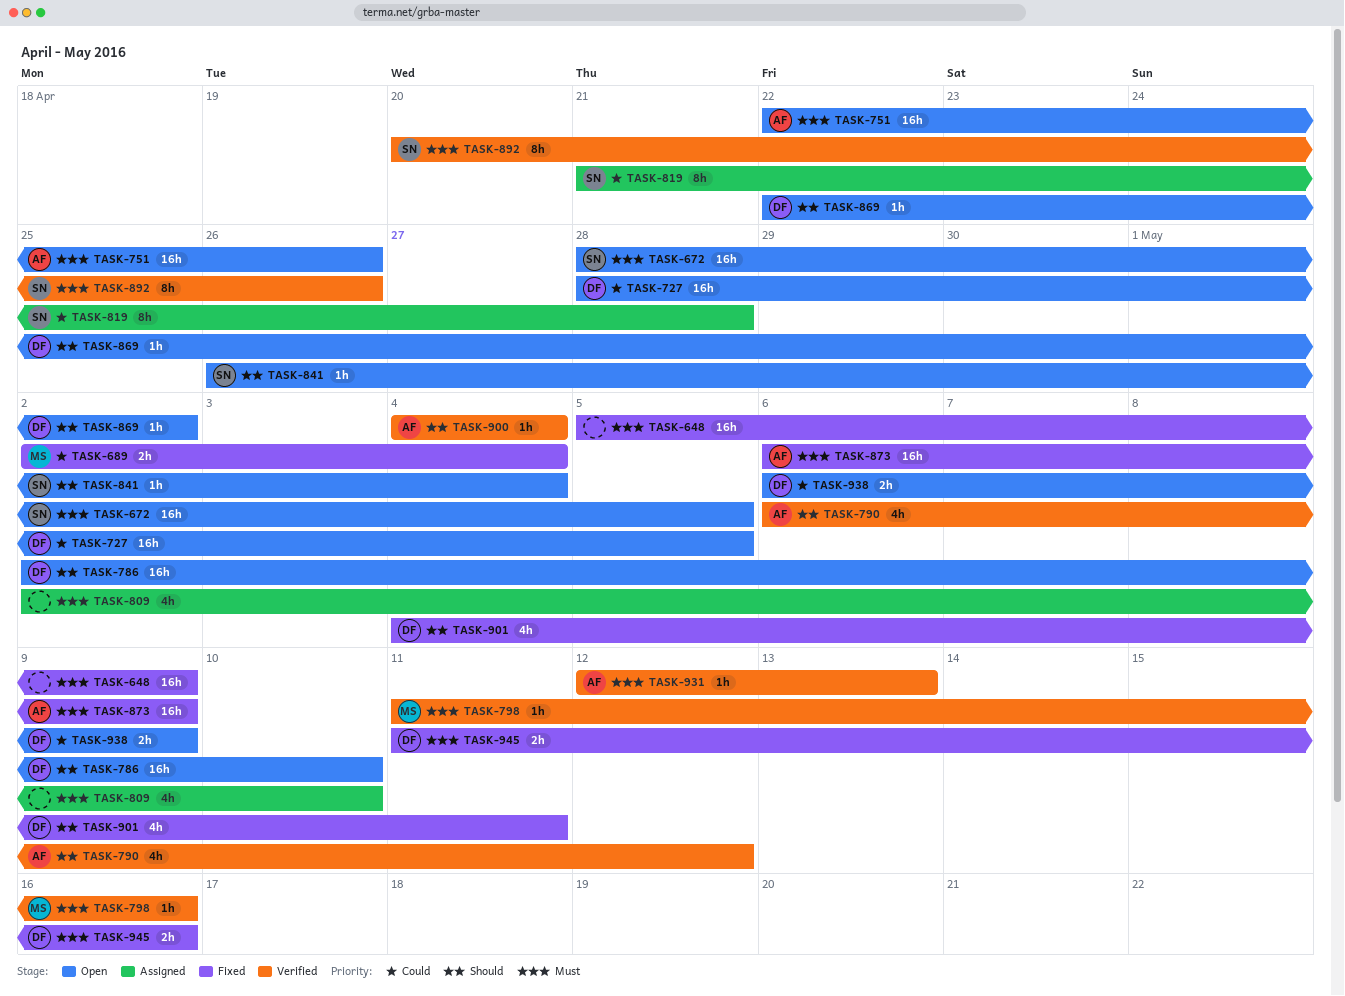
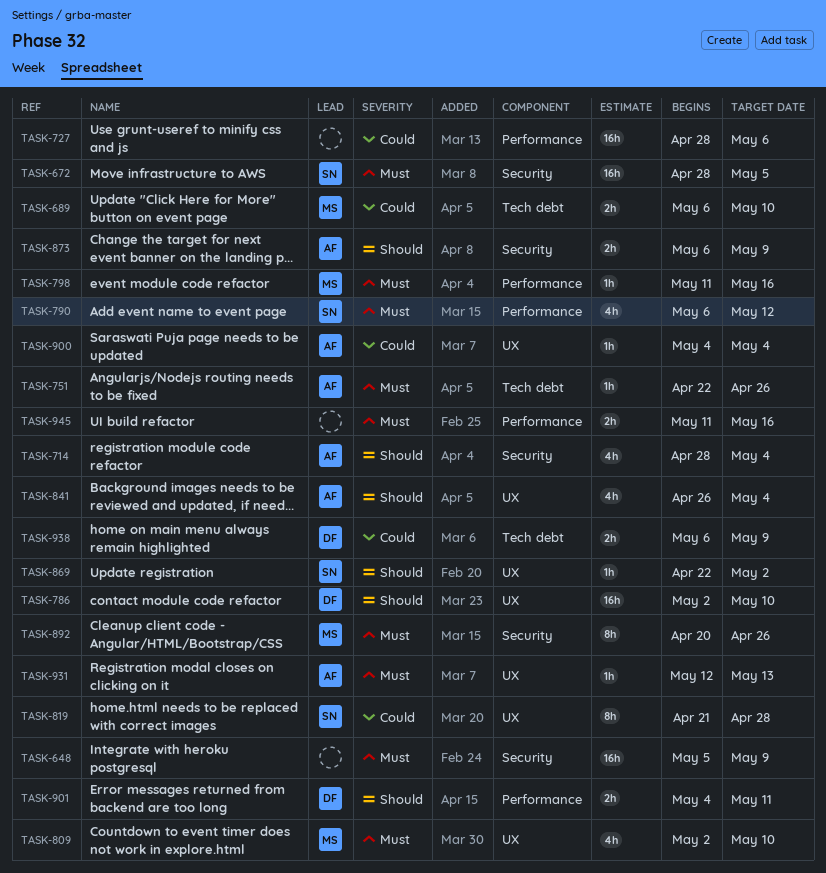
TASK-689, start: May 2 -> May 6
TASK-689, due: May 4 -> May 10
TASK-714: none -> present
TASK-727, owner: DF -> none
TASK-727, due: May 5 -> May 6
TASK-751, estimate: 16h -> 1h
TASK-790, owner: AF -> SN
TASK-790, priority: Should -> Must
TASK-809, owner: none -> MS
TASK-841, owner: SN -> AF
TASK-841, estimate: 1h -> 4h
TASK-869, owner: DF -> SN
TASK-873, priority: Must -> Should
TASK-873, estimate: 16h -> 2h
TASK-892, owner: SN -> MS
TASK-900, priority: Should -> Could
TASK-901, estimate: 4h -> 2h
TASK-945, owner: DF -> none

